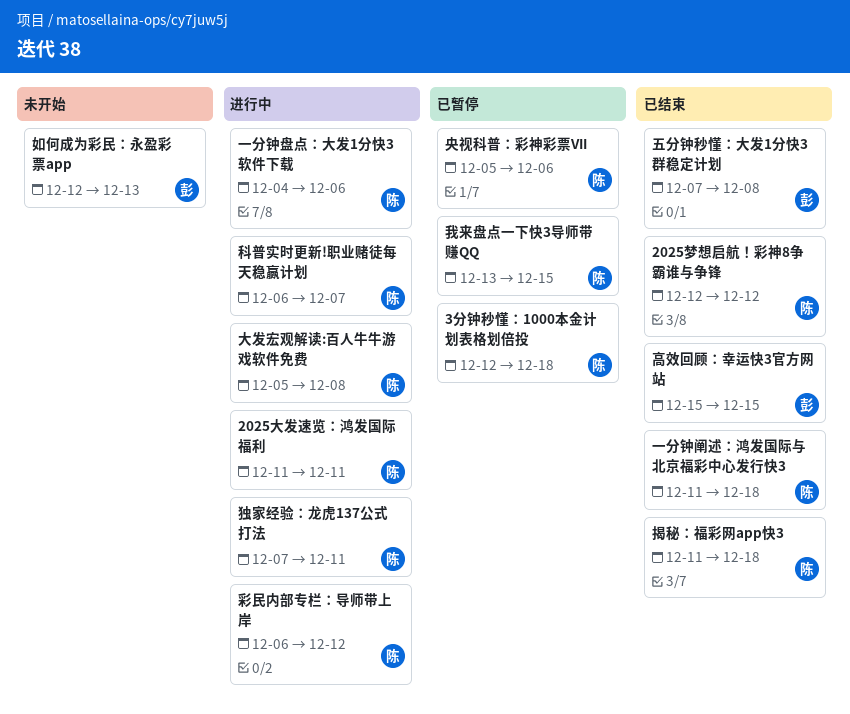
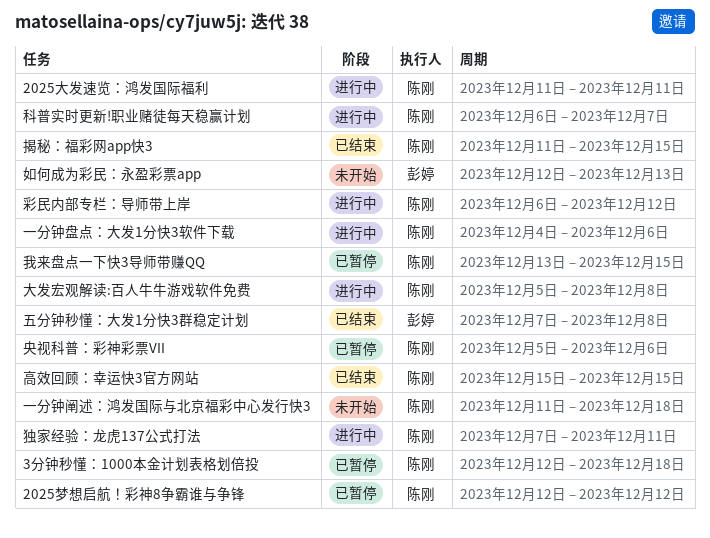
2025梦想启航！彩神8争霸谁与争锋, status: 已结束 -> 已暂停
一分钟阐述：鸿发国际与北京福彩中心发行快3, status: 已结束 -> 未开始
揭秘：福彩网app快3, due: Dec 18 -> Dec 15
高效回顾：幸运快3官方网站, owner: 彭婷 -> 陈刚

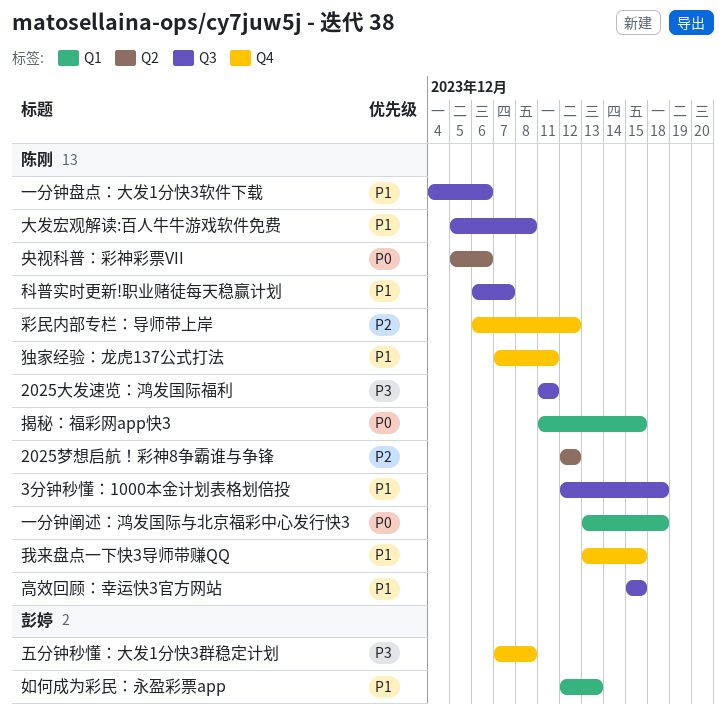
一分钟阐述：鸿发国际与北京福彩中心发行快3, start: Dec 11 -> Dec 13

